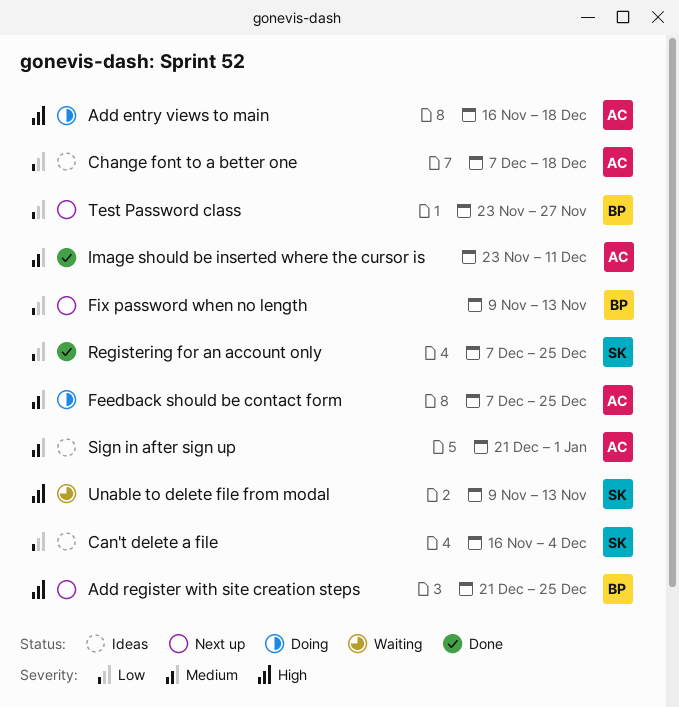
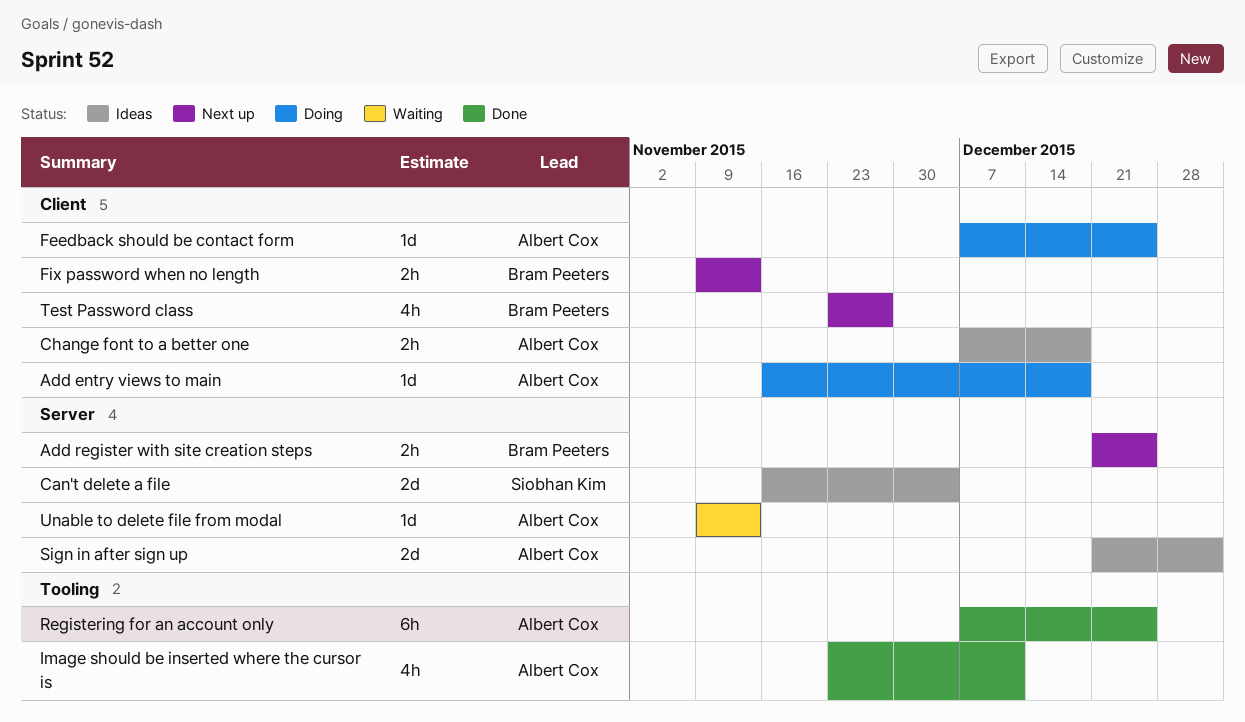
Registering for an account only, owner: Siobhan Kim -> Albert Cox
Unable to delete file from modal, owner: Siobhan Kim -> Albert Cox

